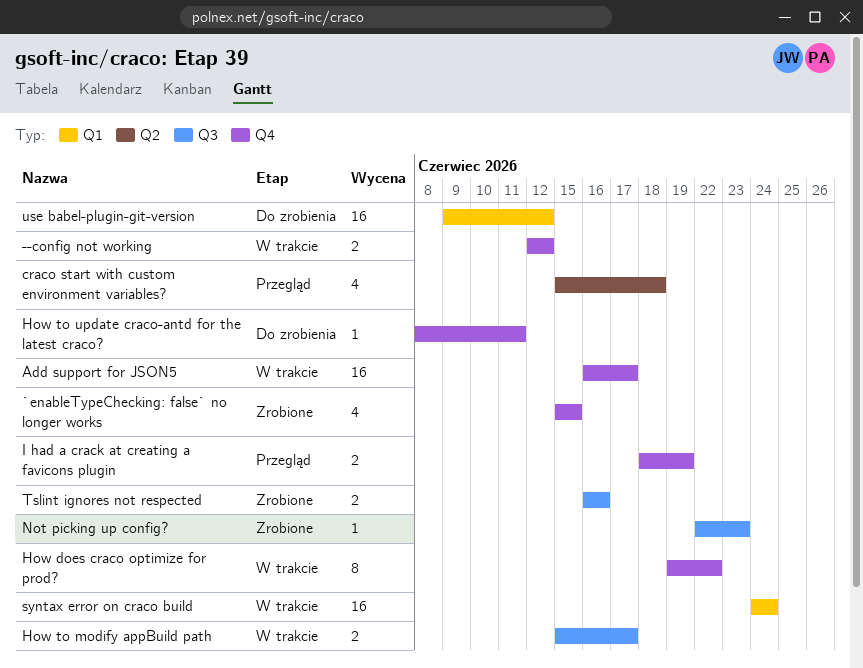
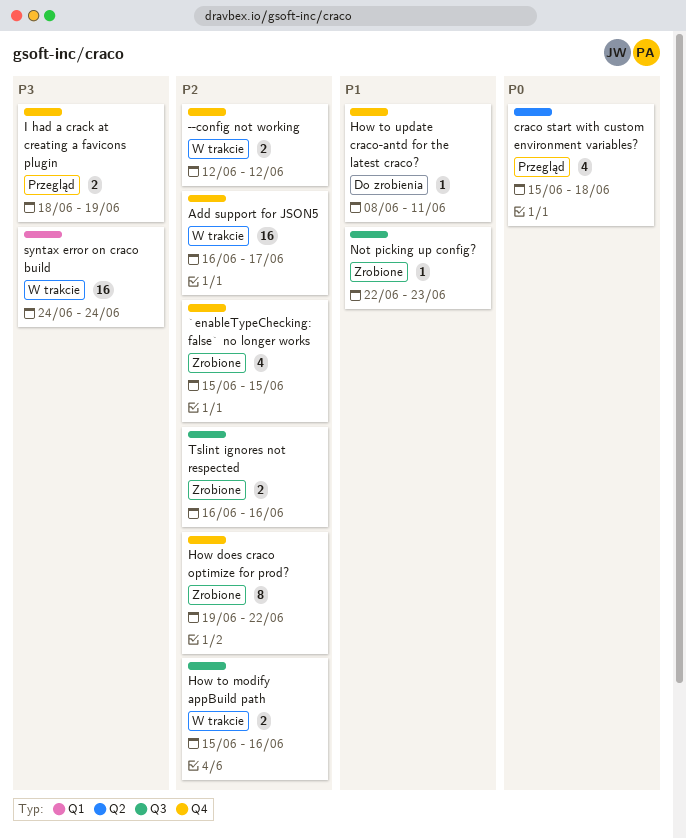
How does craco optimize for prod?, status: W trakcie -> Zrobione
How to modify appBuild path, due: Jun 17 -> Jun 16
use babel-plugin-git-version: present -> none

